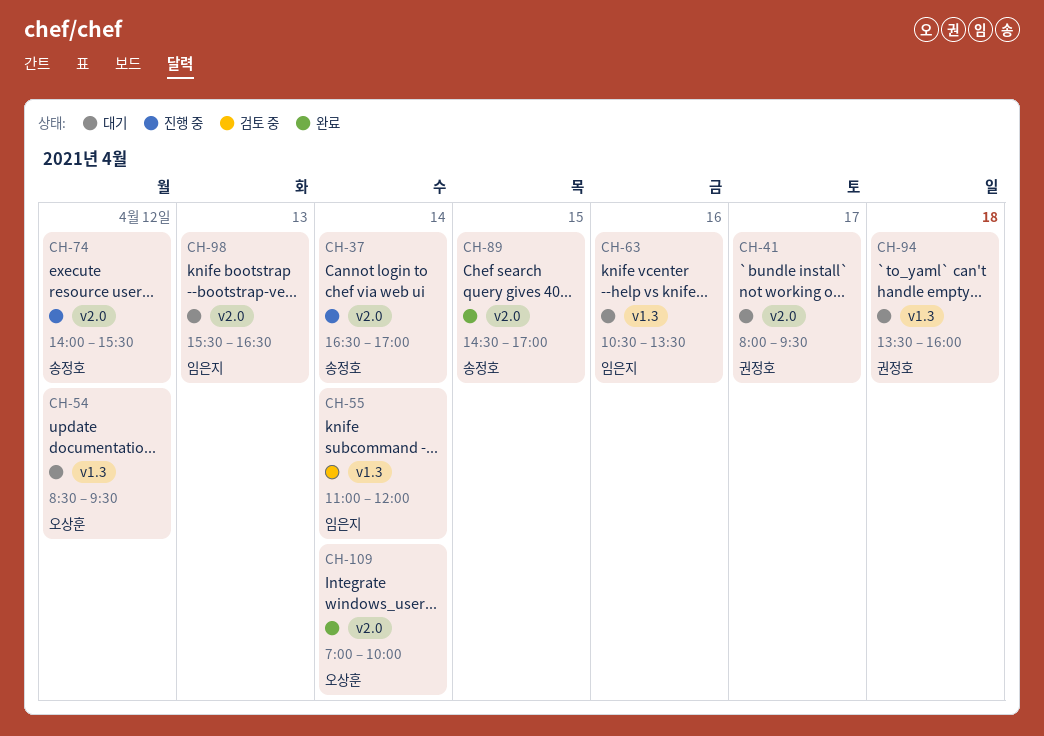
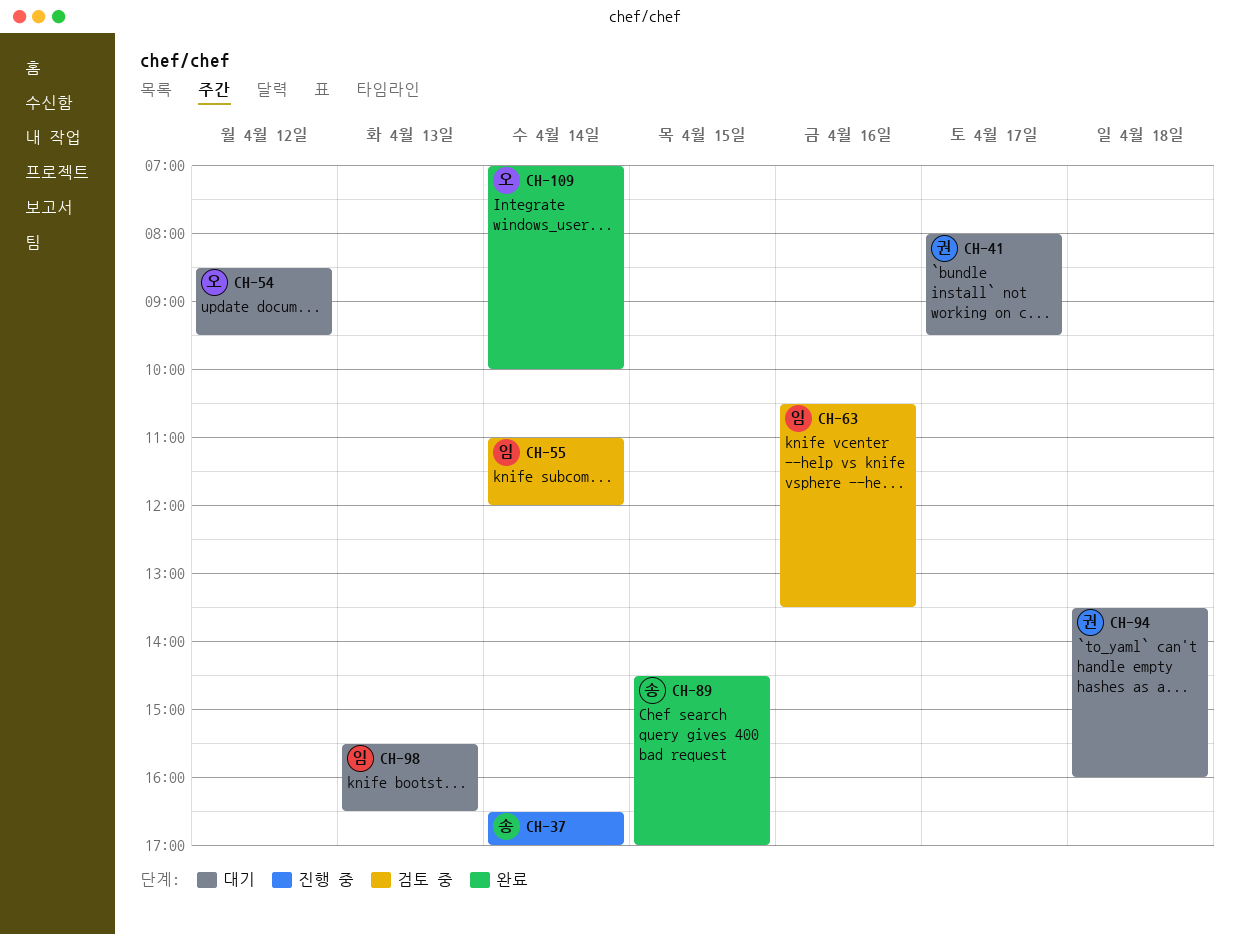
CH-63, status: 대기 -> 검토 중
CH-74: present -> none

